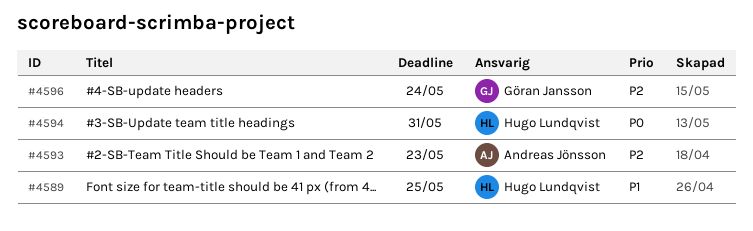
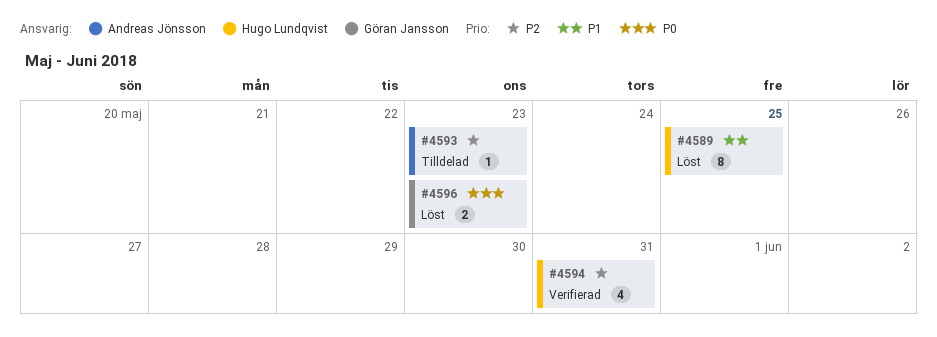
#4594, priority: P0 -> P2
#4596, priority: P2 -> P0
#4596, due: May 24 -> May 23

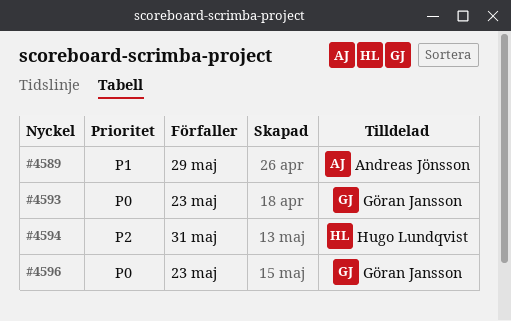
#4589, owner: Hugo Lundqvist -> Andreas Jönsson
#4589, due: May 25 -> May 29
#4593, owner: Andreas Jönsson -> Göran Jansson
#4593, priority: P2 -> P0

